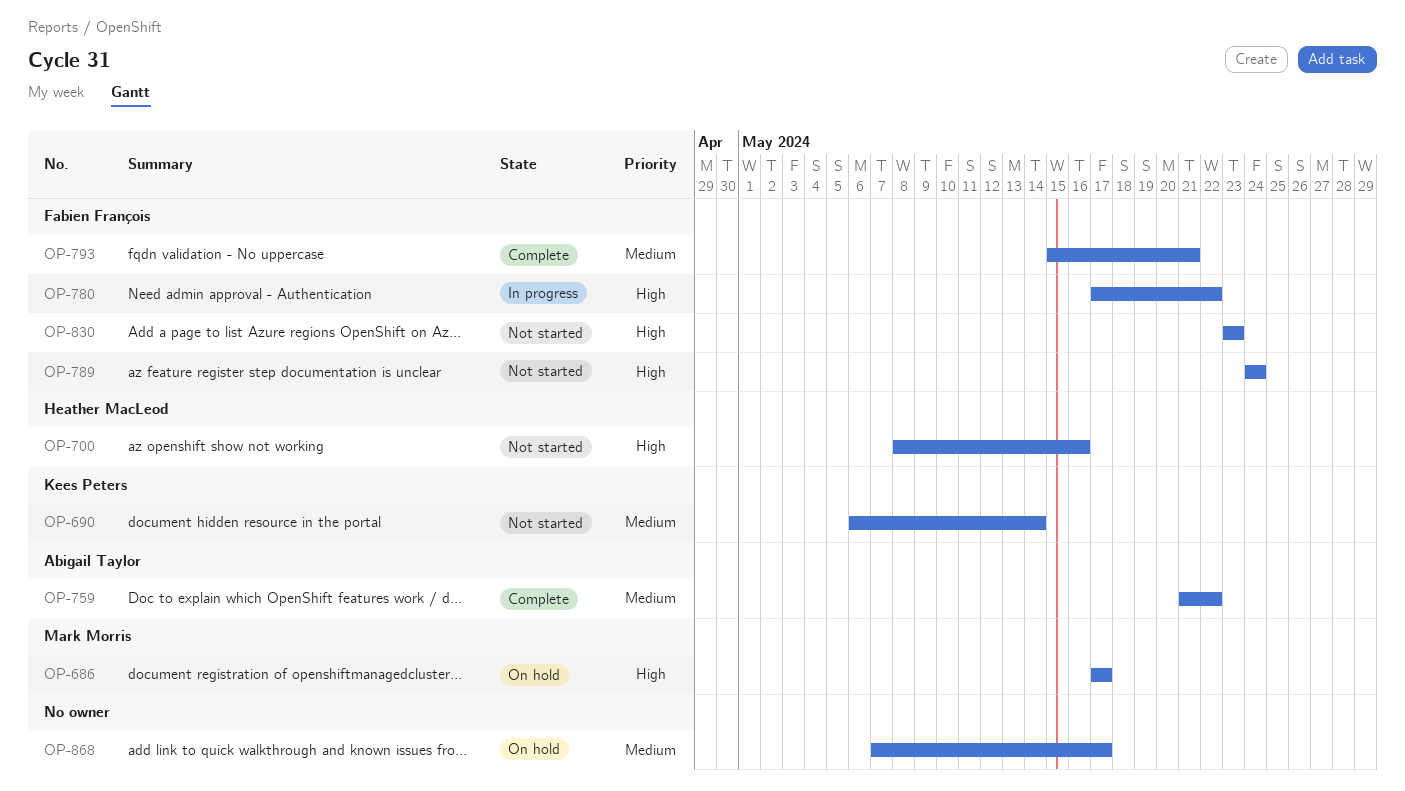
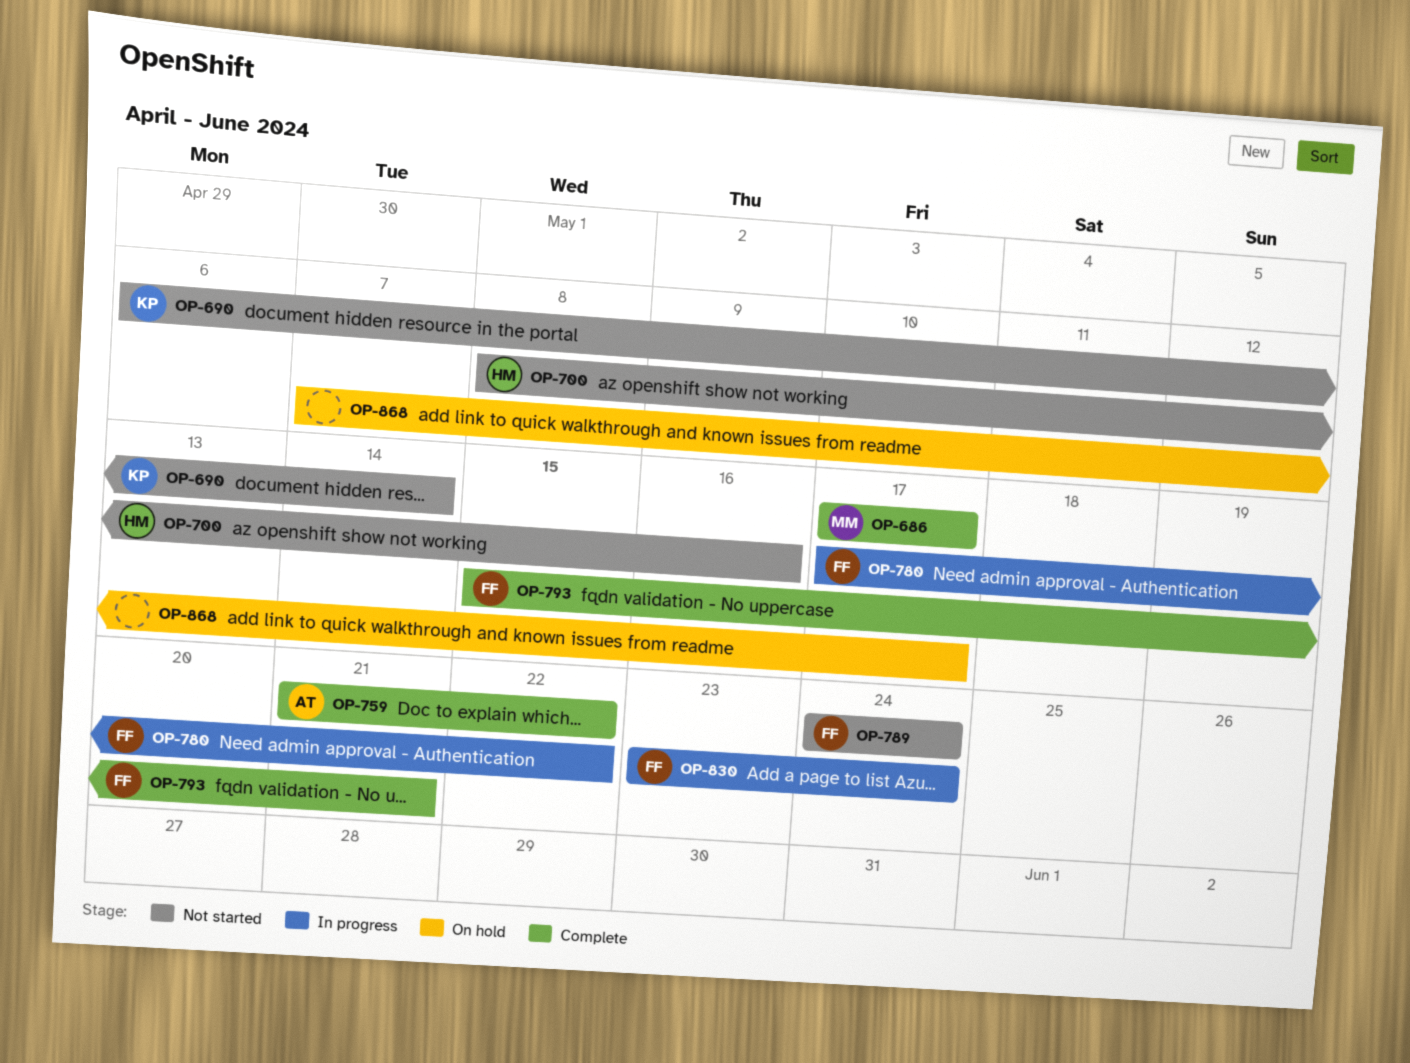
OP-686, status: On hold -> Complete
OP-830, status: Not started -> In progress
OP-830, due: May 23 -> May 24

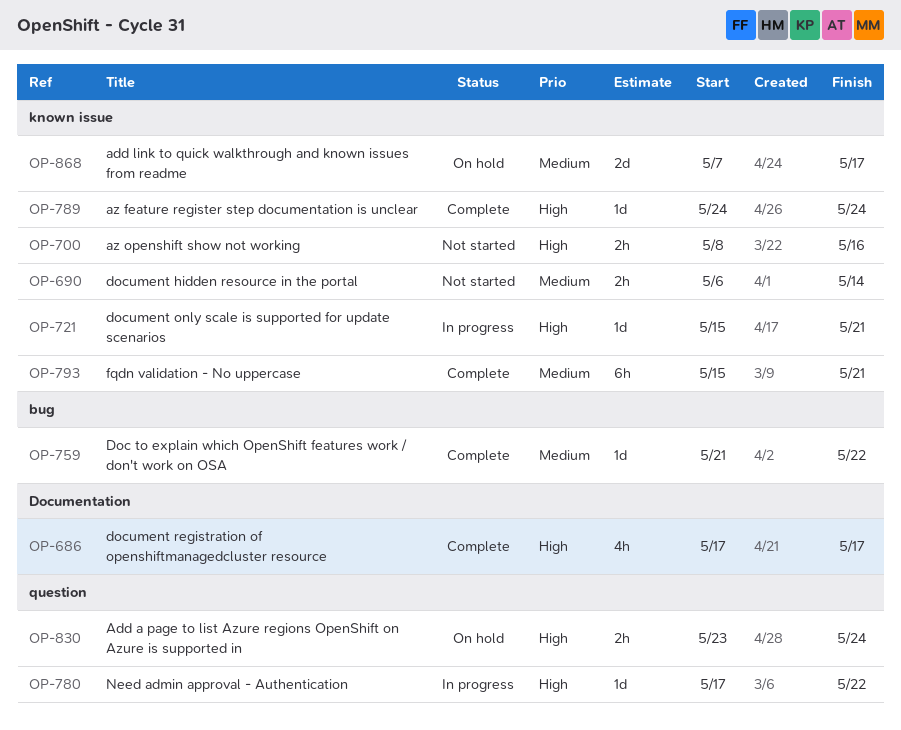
OP-721: none -> present
OP-789, status: Not started -> Complete
OP-830, status: In progress -> On hold

